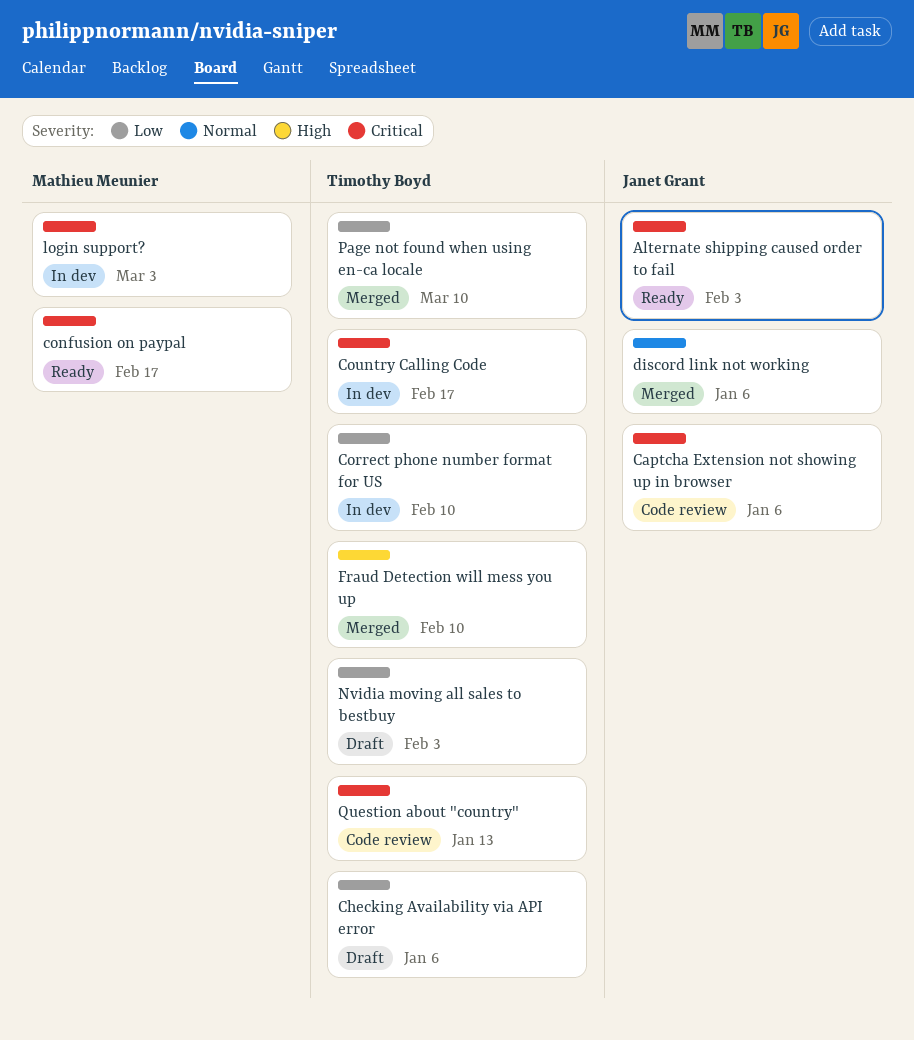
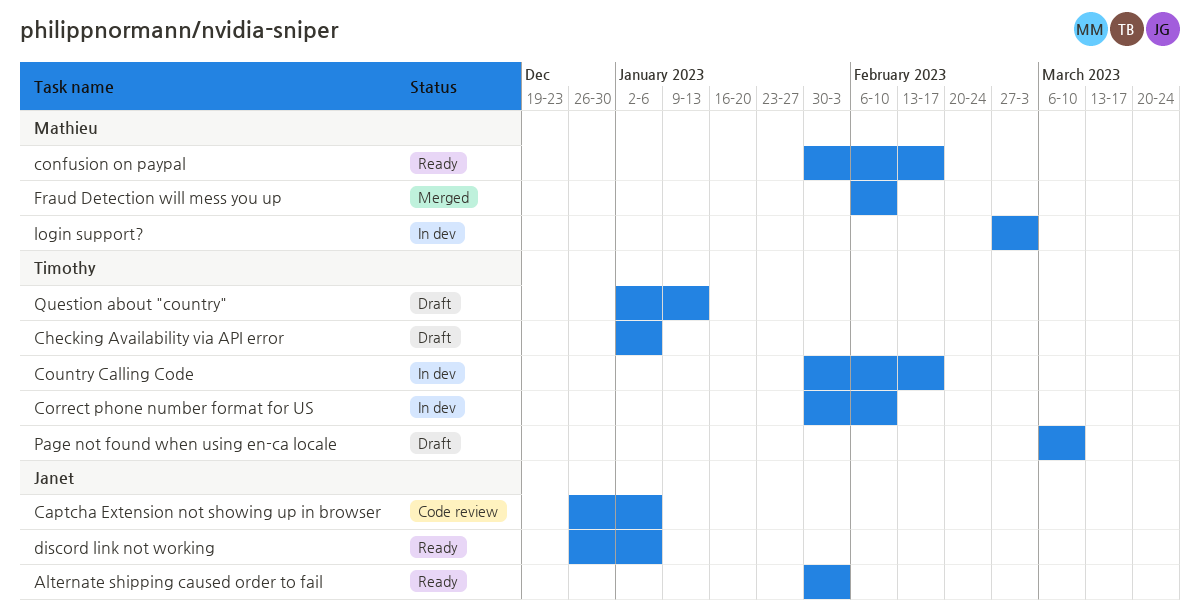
discord link not working, status: Merged -> Ready
Fraud Detection will mess you up, owner: Timothy Boyd -> Mathieu Meunier
Nvidia moving all sales to bestbuy: present -> none
Page not found when using en-ca locale, status: Merged -> Draft
Question about "country", status: Code review -> Draft

